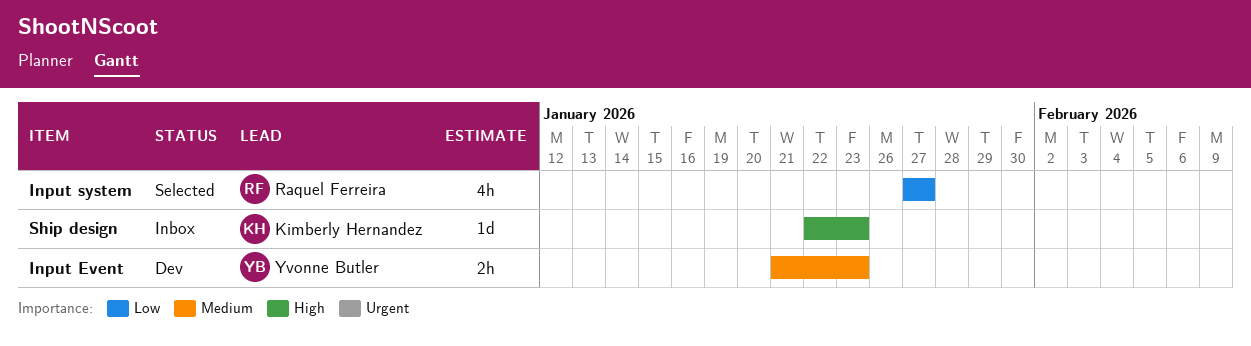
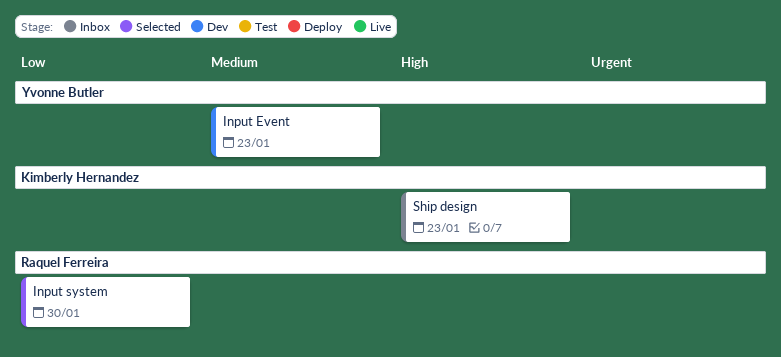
Input system, due: Jan 27 -> Jan 30

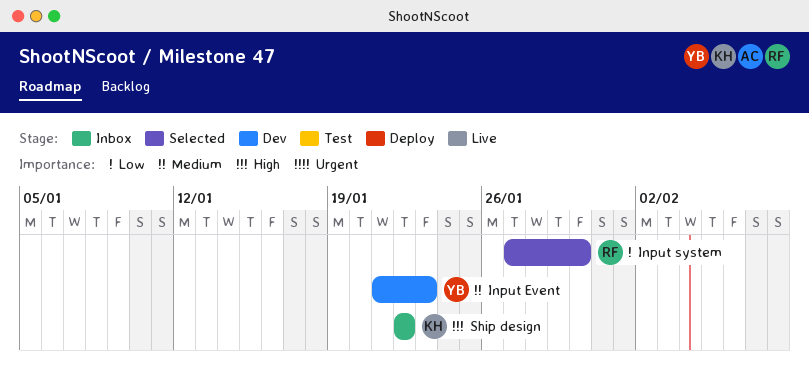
Ship design, due: Jan 23 -> Jan 22

